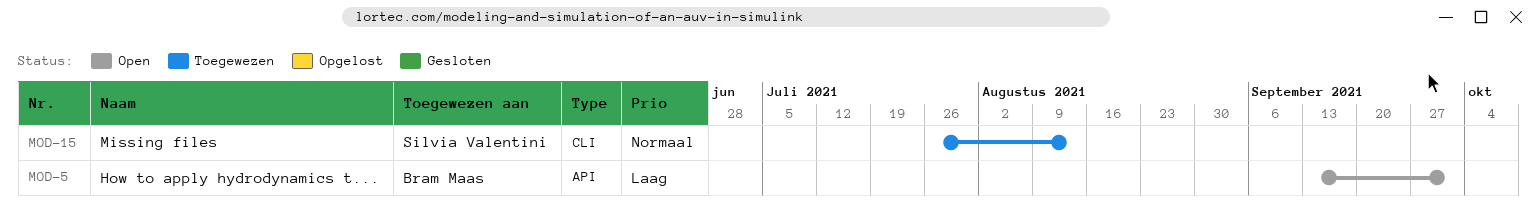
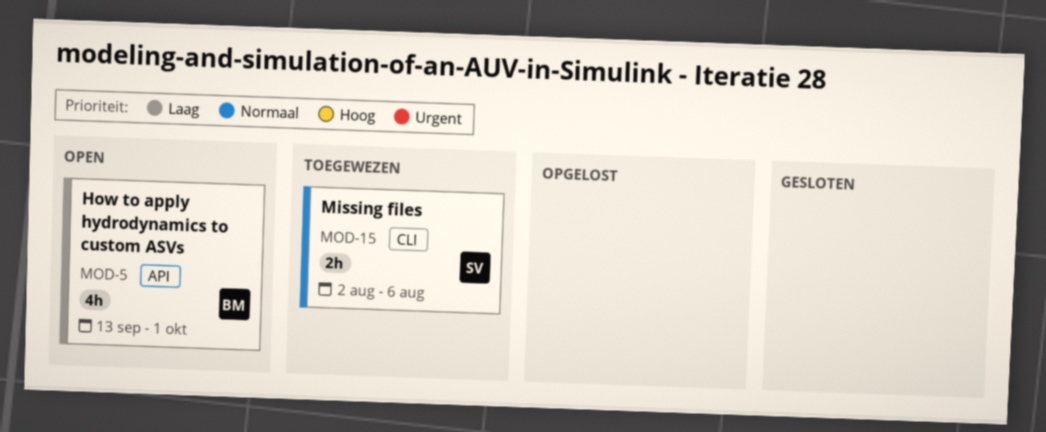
MOD-15, start: Jul 26 -> Aug 2
MOD-15, due: Aug 13 -> Aug 6

